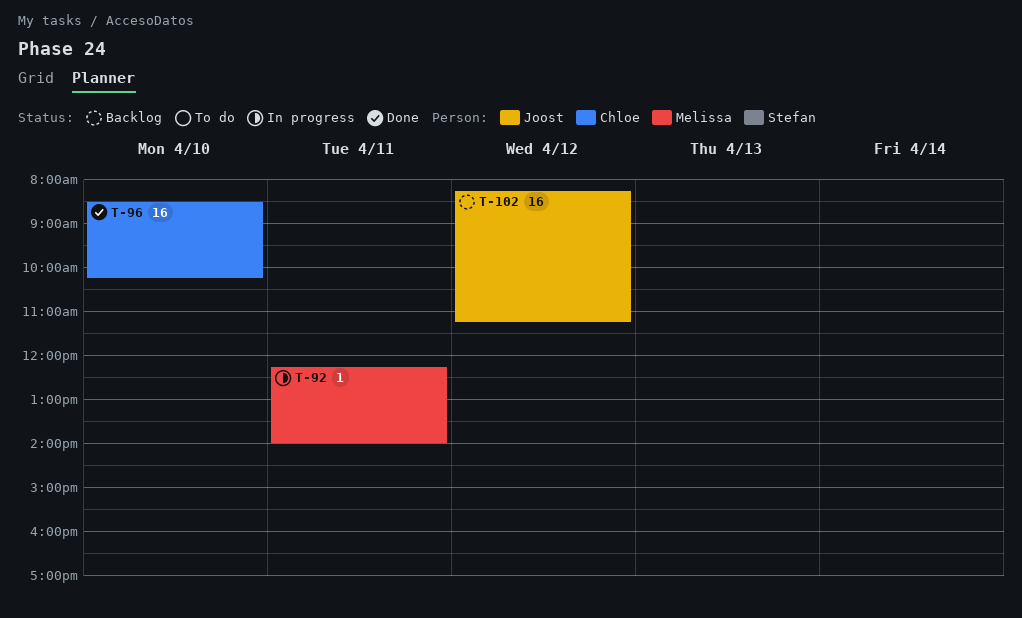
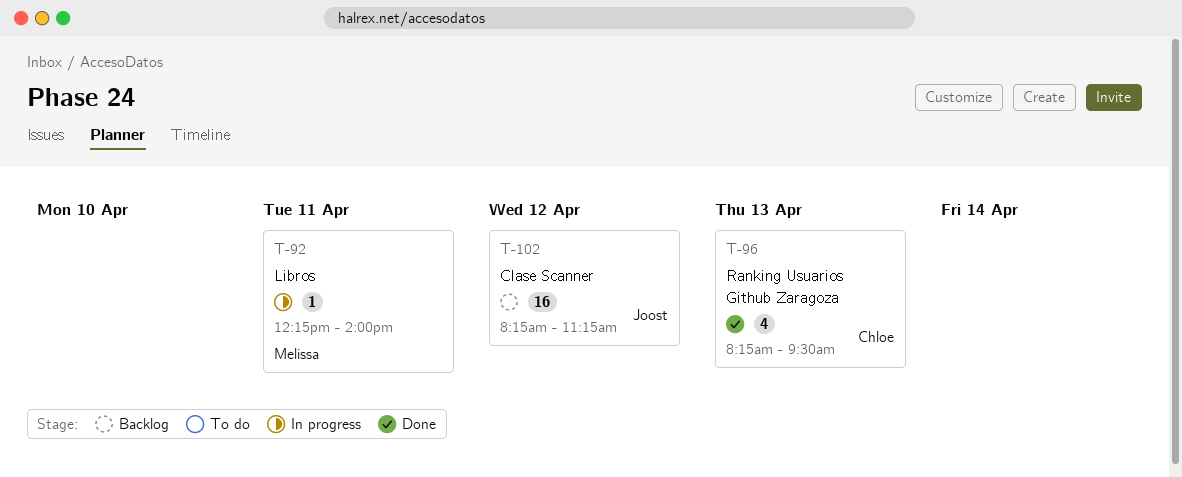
T-96, estimate: 16 -> 4
T-96, day: Apr 10 -> Apr 13
T-96, begins: 08:30 -> 08:15
T-96, ends: 10:15 -> 09:30

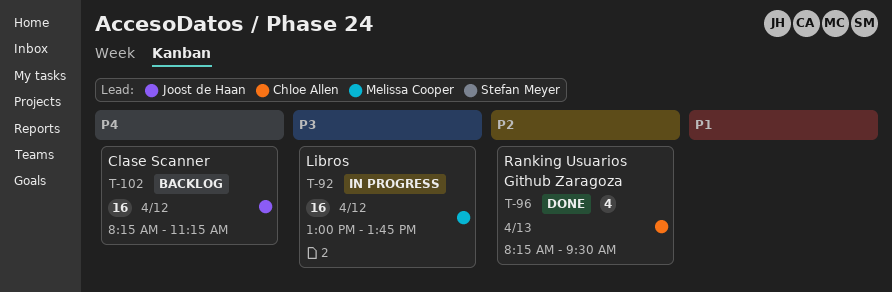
T-92, estimate: 1 -> 16
T-92, day: Apr 11 -> Apr 12
T-92, begins: 12:15 -> 13:00
T-92, ends: 14:00 -> 13:45

